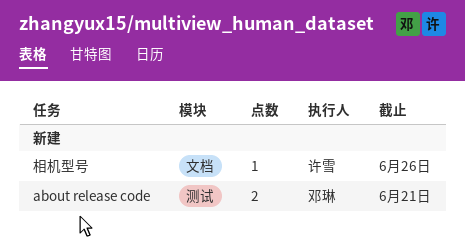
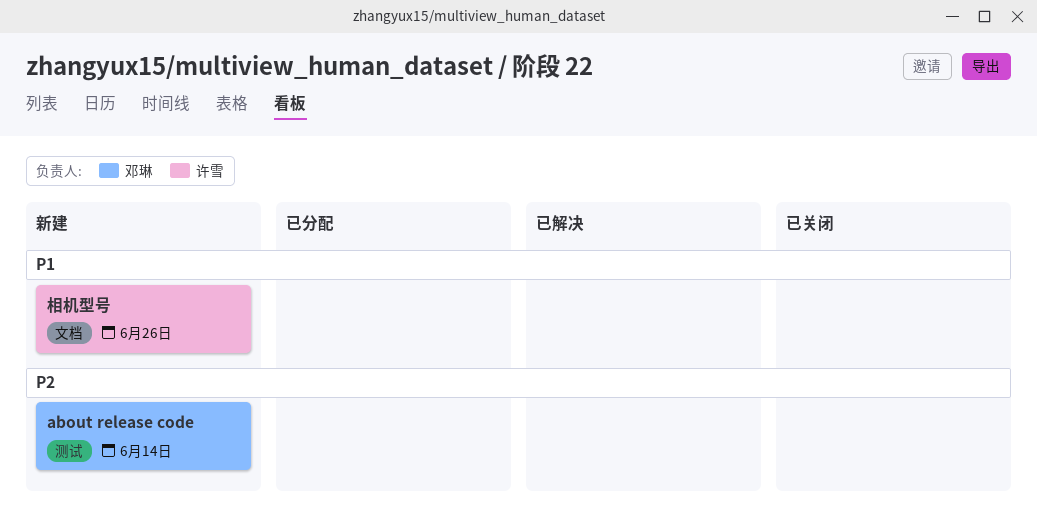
about release code, due: Jun 21 -> Jun 14

